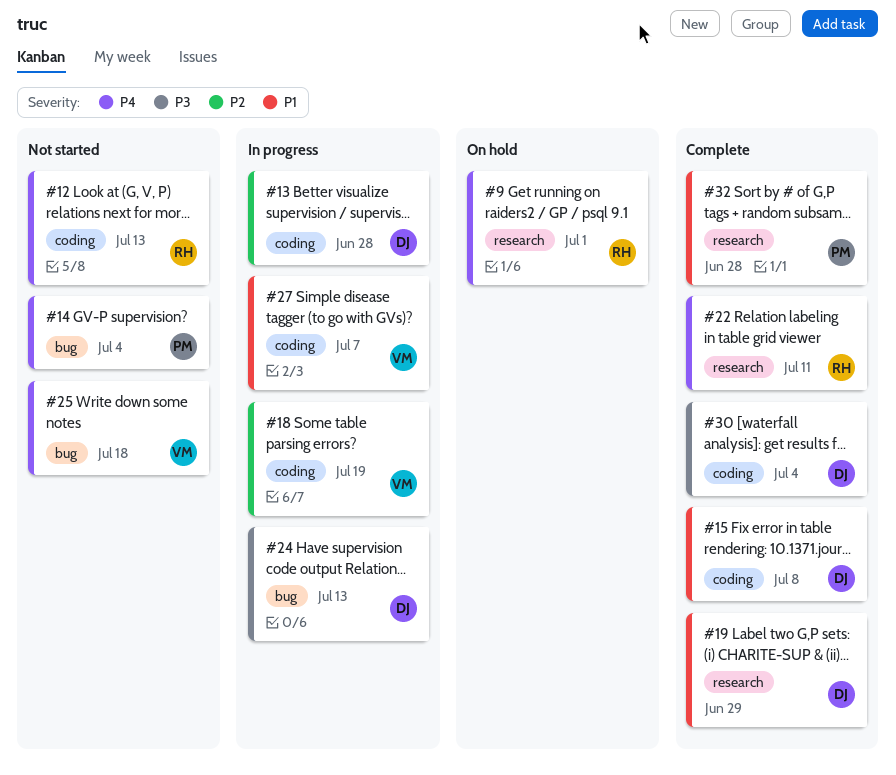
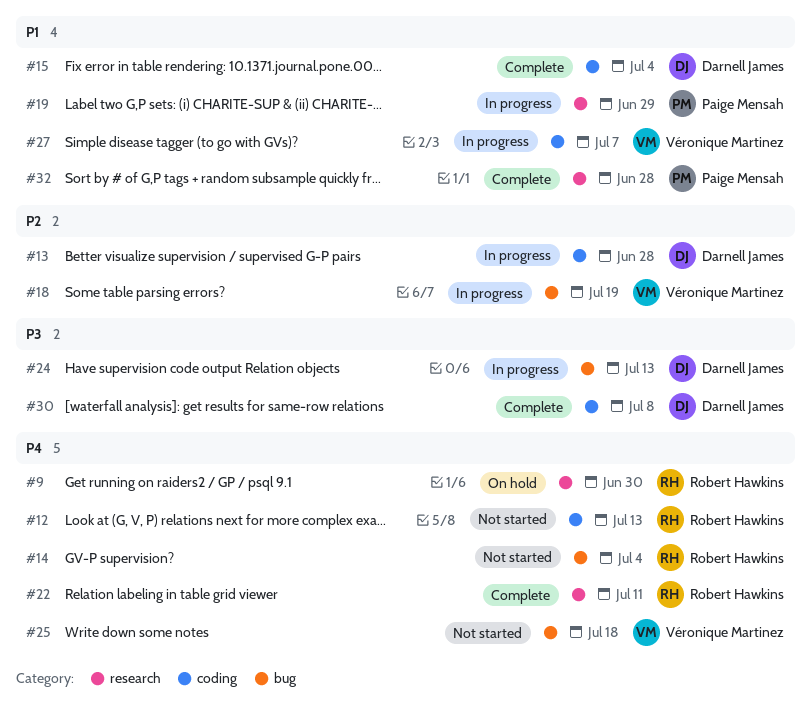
#9, due: Jul 1 -> Jun 30
#14, owner: Paige Mensah -> Robert Hawkins
#15, due: Jul 8 -> Jul 4
#18, label: coding -> bug
#19, status: Complete -> In progress
#19, owner: Darnell James -> Paige Mensah
#30, due: Jul 4 -> Jul 8

